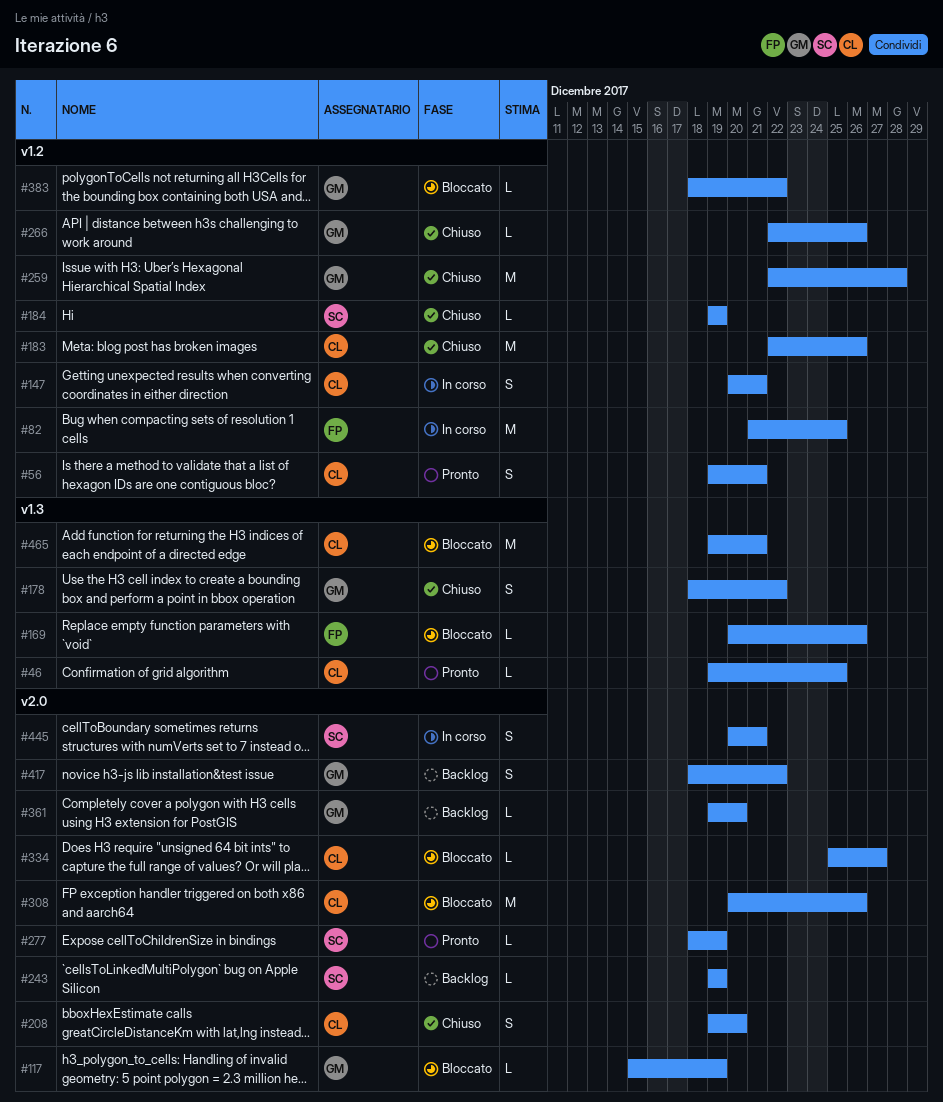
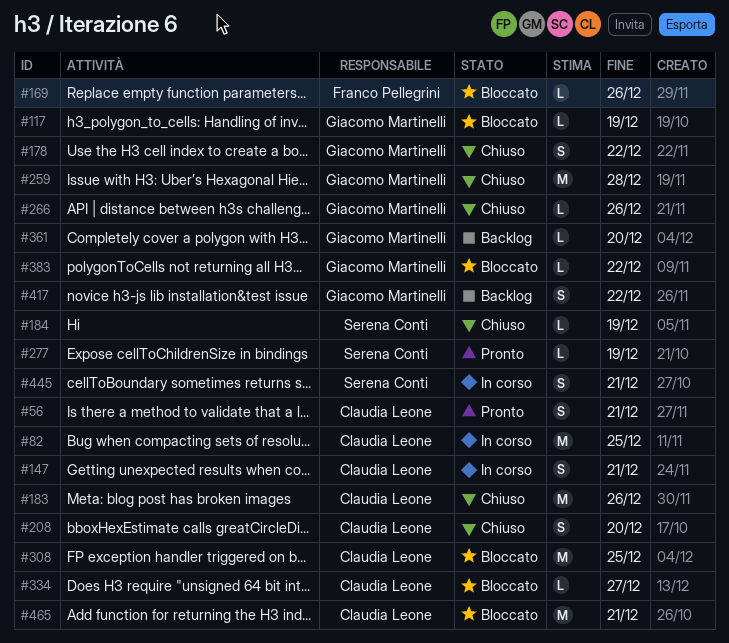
#46: present -> none
#82, owner: Franco Pellegrini -> Claudia Leone
#243: present -> none
#308, due: Dec 26 -> Dec 25

